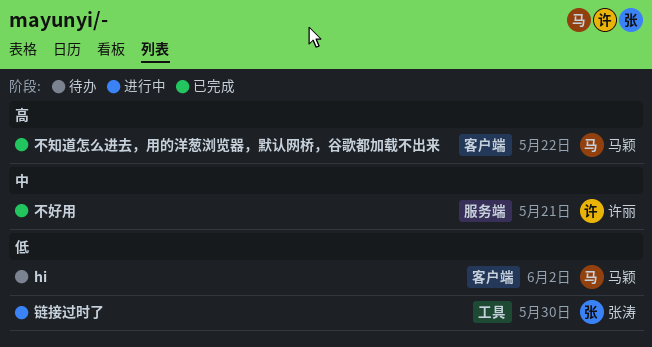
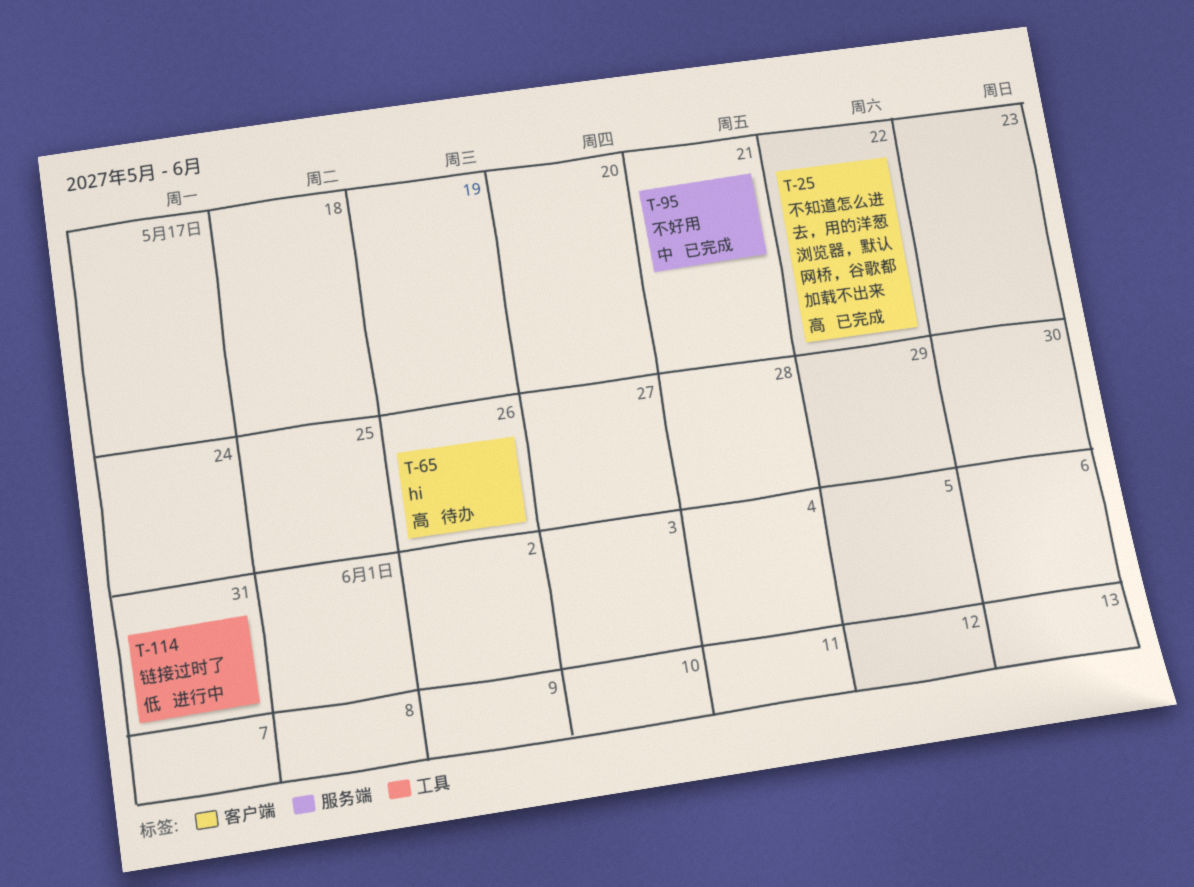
hi, priority: 低 -> 高
hi, due: Jun 2 -> May 26
链接过时了, due: May 30 -> May 31

